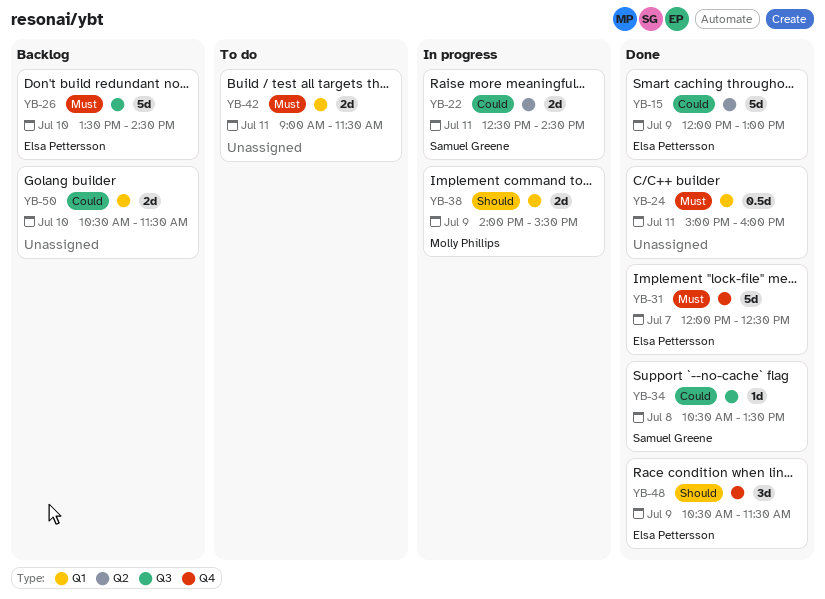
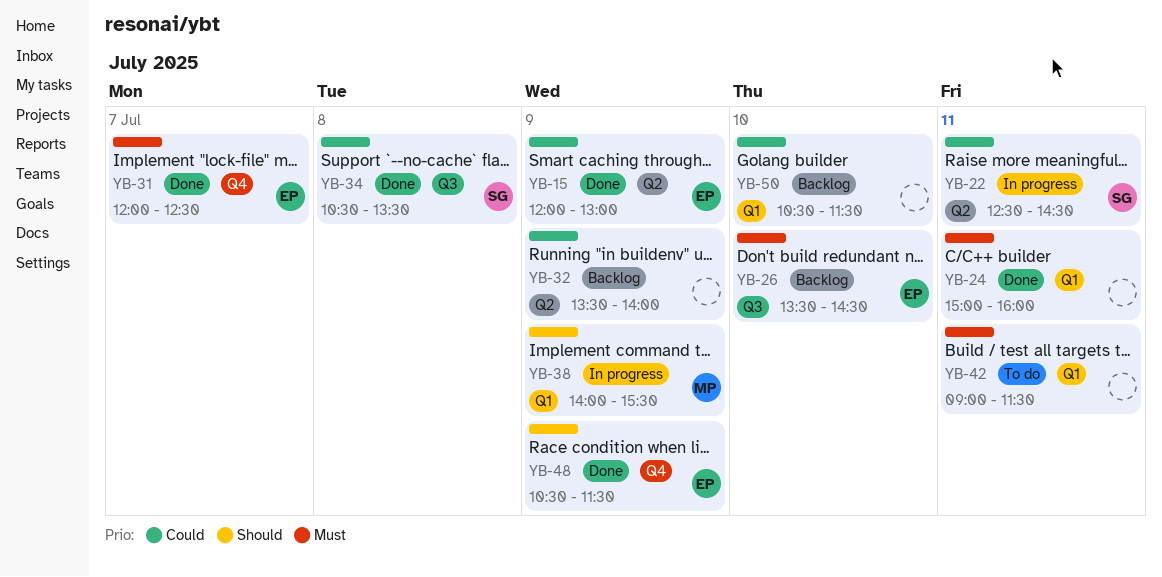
YB-32: none -> present

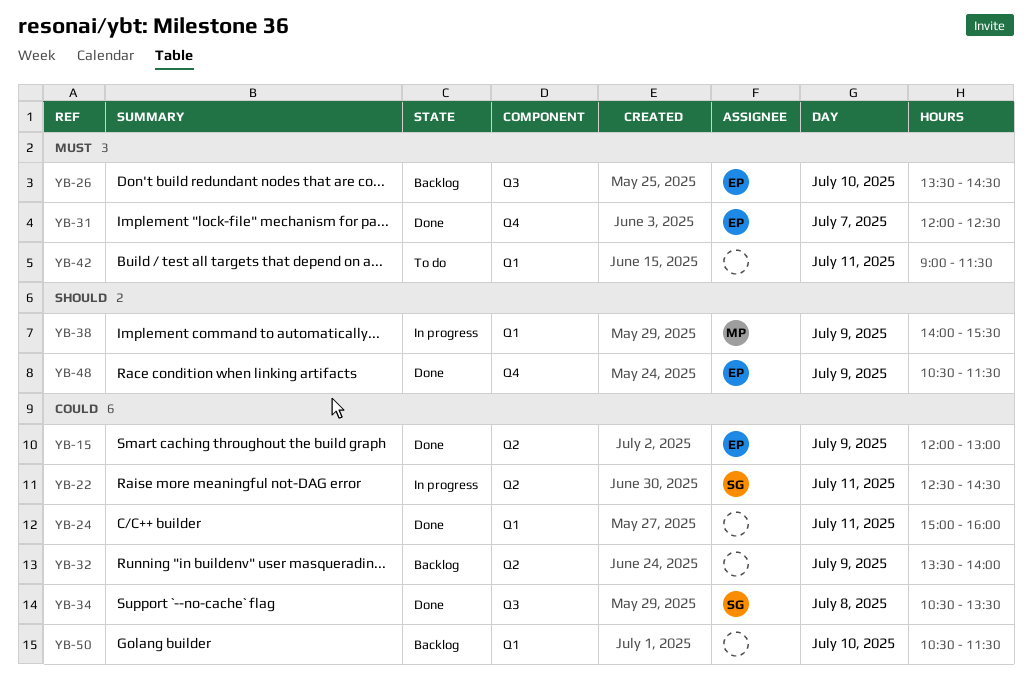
YB-24, priority: Must -> Could

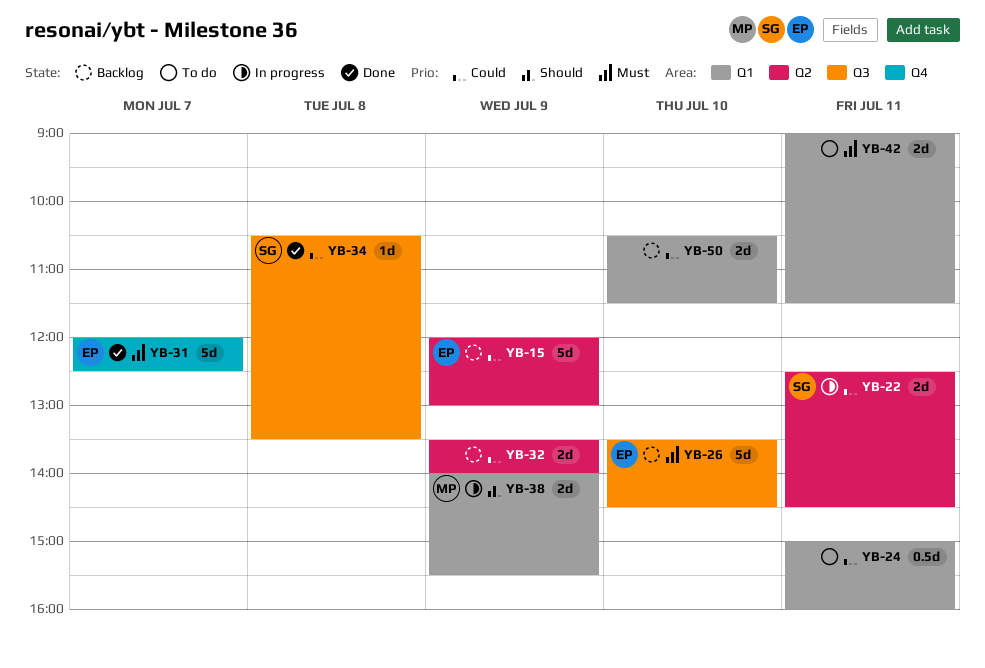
YB-15, status: Done -> Backlog
YB-24, status: Done -> To do
YB-48: present -> none

